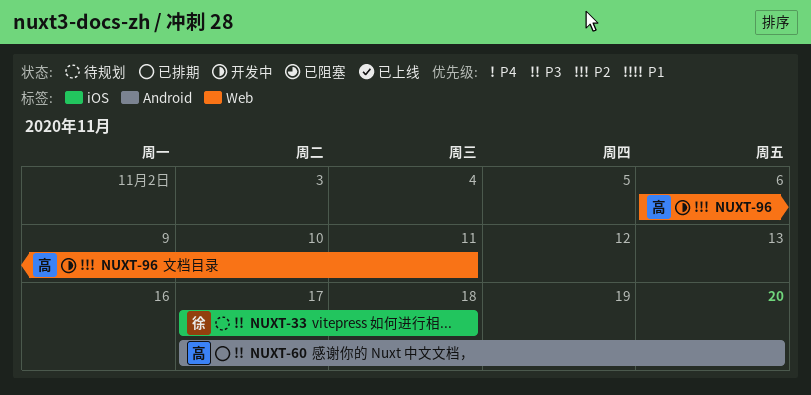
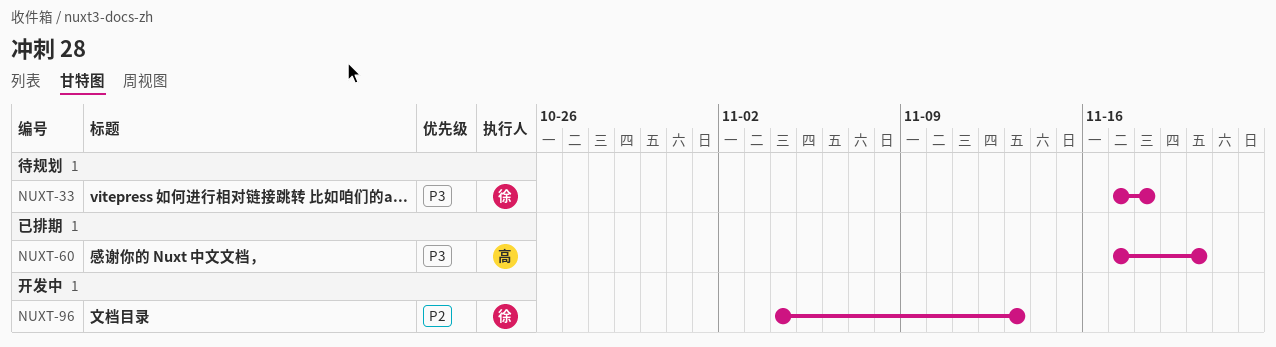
NUXT-96, owner: 高 -> 徐
NUXT-96, start: Nov 6 -> Nov 4
NUXT-96, due: Nov 11 -> Nov 13

